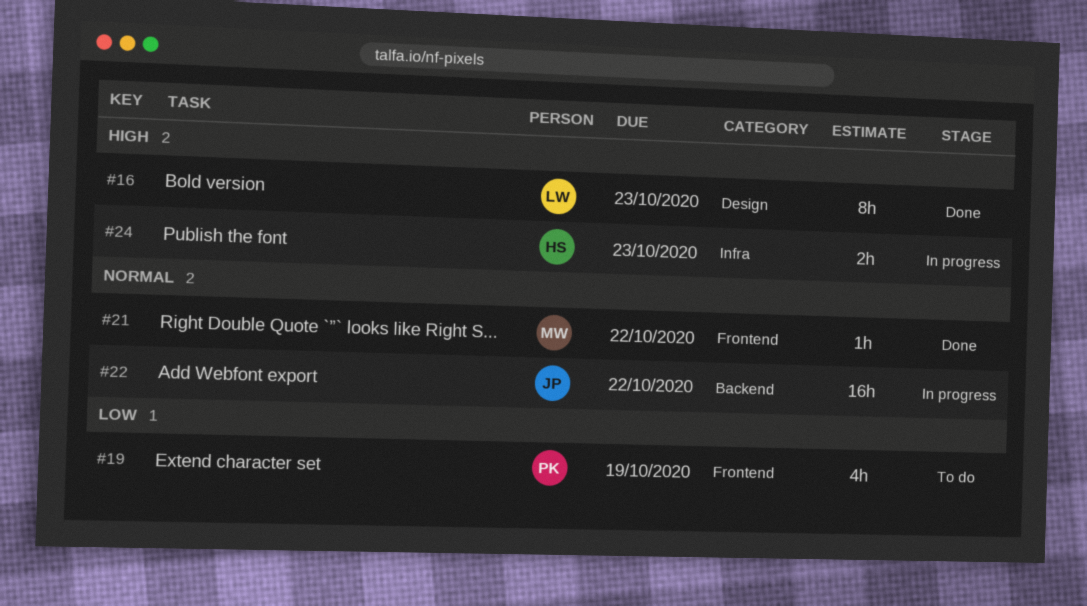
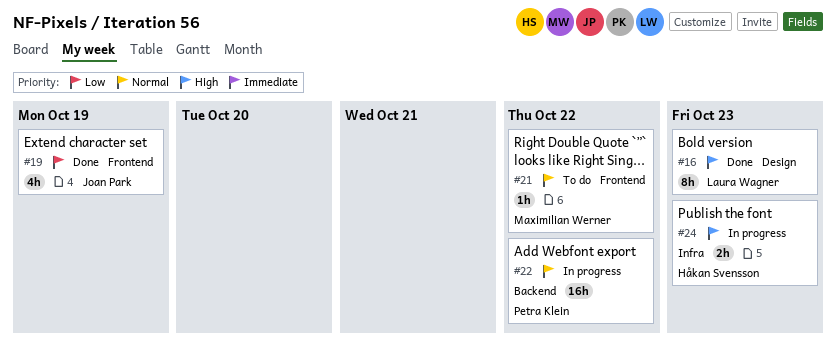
#19, status: To do -> Done
#19, owner: Petra Klein -> Joan Park
#21, status: Done -> To do
#22, owner: Joan Park -> Petra Klein

